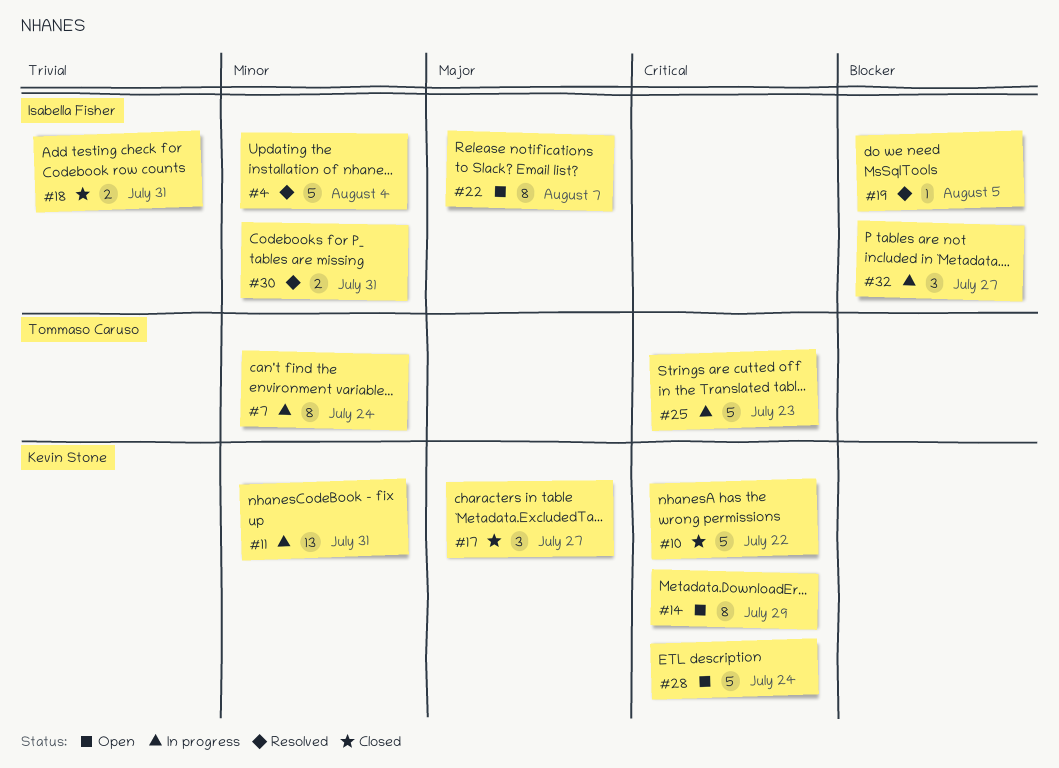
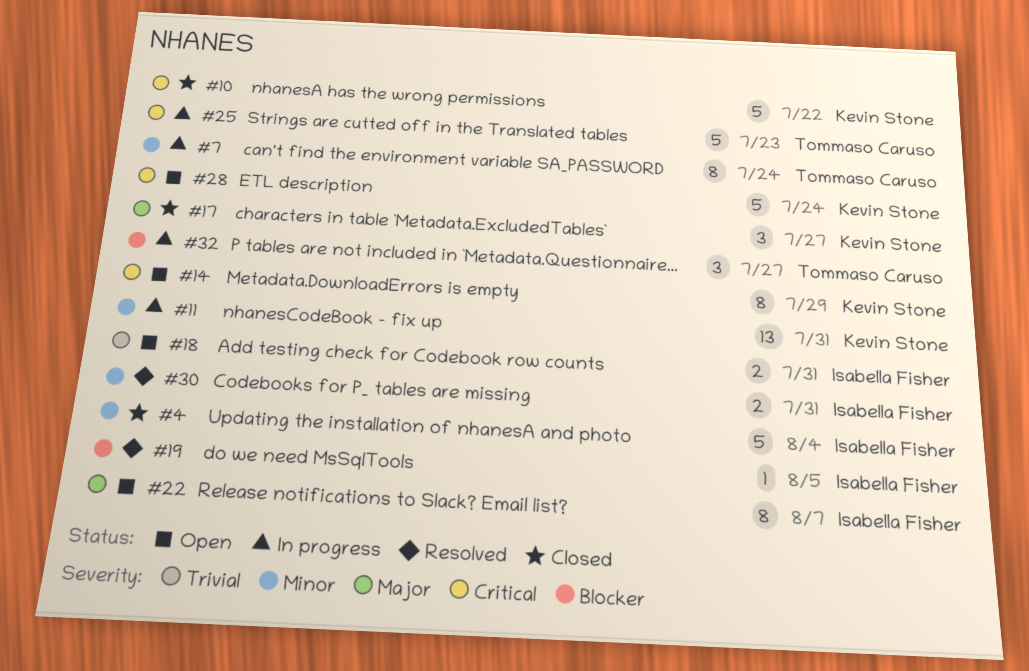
#4, status: Resolved -> Closed
#18, status: Closed -> Open
#32, owner: Isabella Fisher -> Tommaso Caruso

